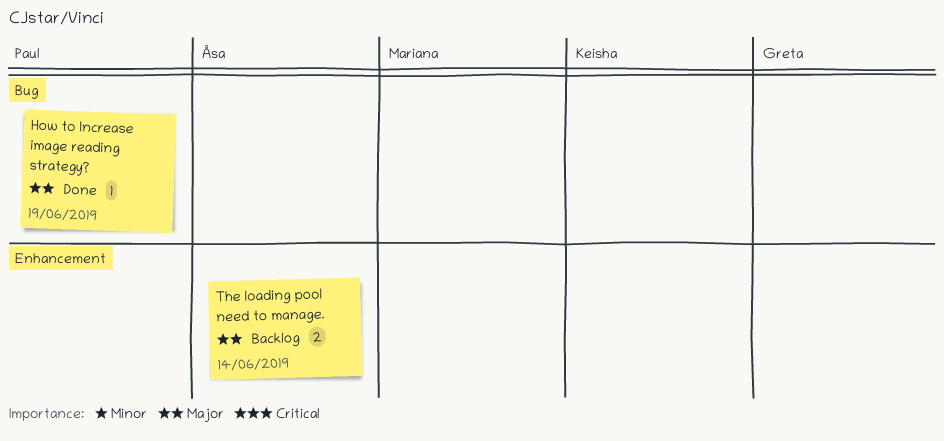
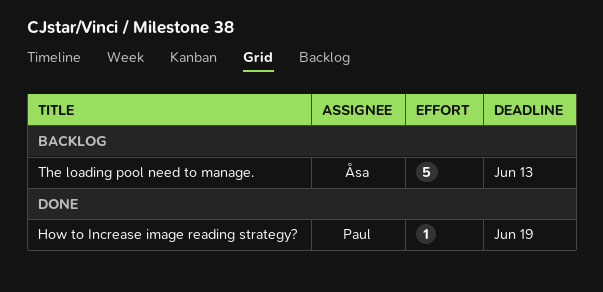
The loading pool need to manage., estimate: 2 -> 5
The loading pool need to manage., due: Jun 14 -> Jun 13

